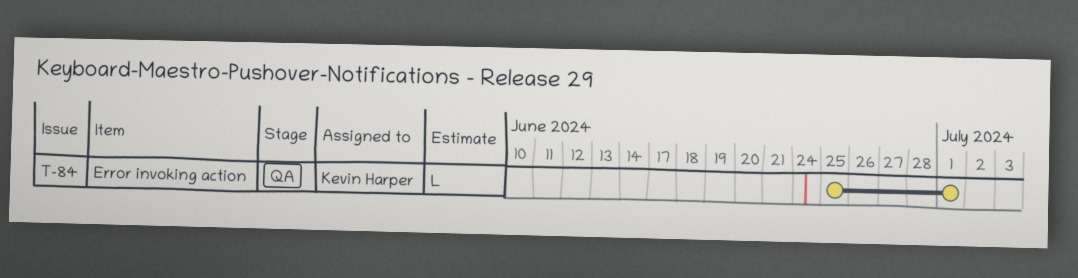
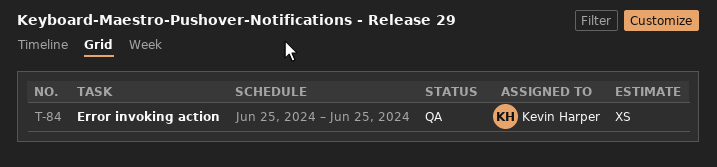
T-84, estimate: L -> XS
T-84, due: Jul 1 -> Jun 25

